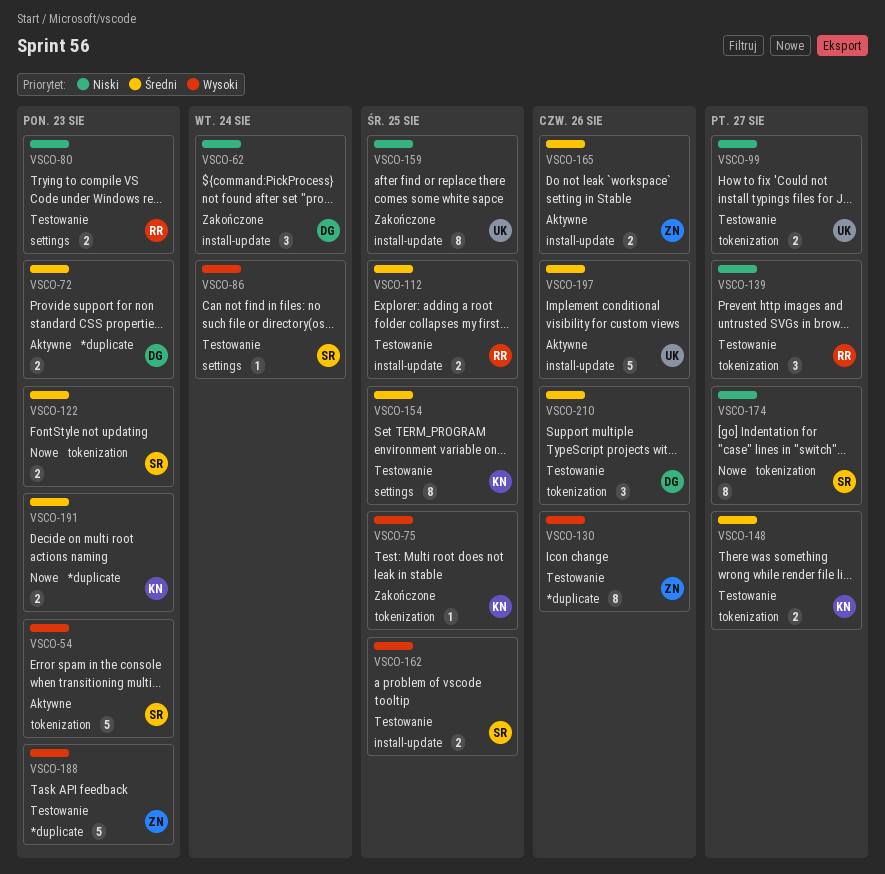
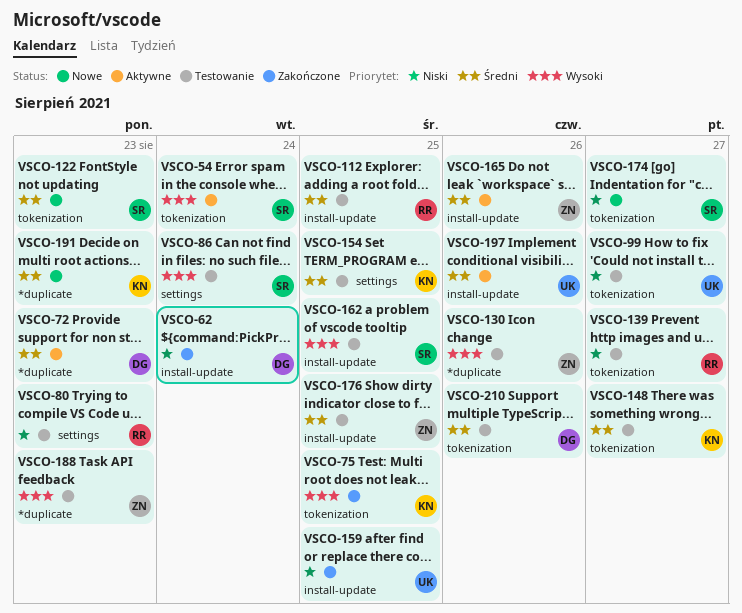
VSCO-54, due: Aug 23 -> Aug 24
VSCO-176: none -> present

